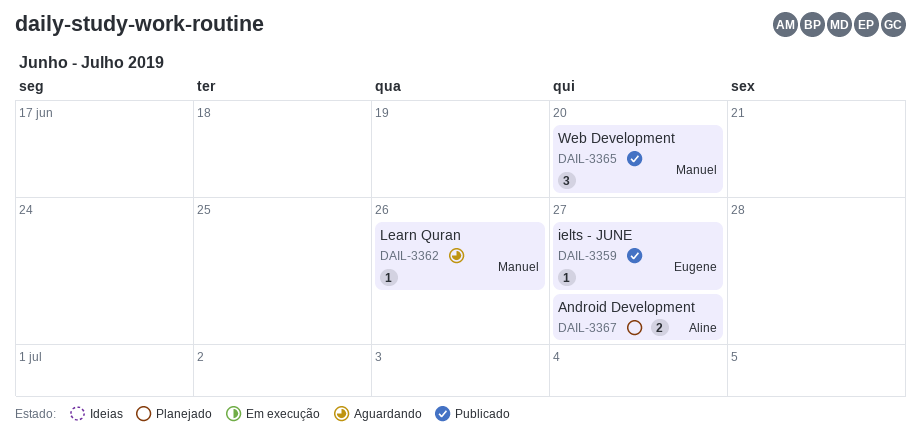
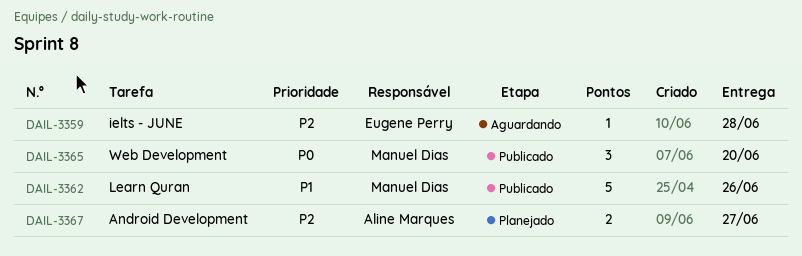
DAIL-3359, status: Publicado -> Aguardando
DAIL-3359, due: Jun 27 -> Jun 28
DAIL-3362, status: Aguardando -> Publicado
DAIL-3362, estimate: 1 -> 5

